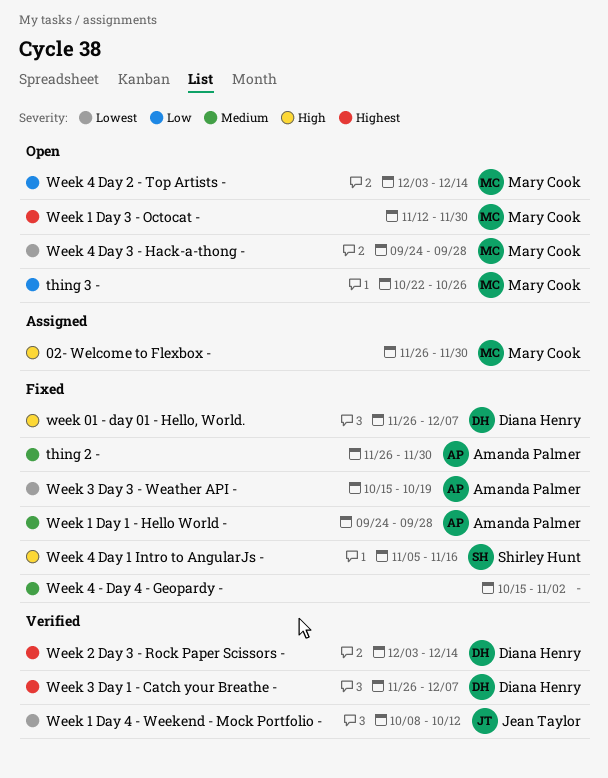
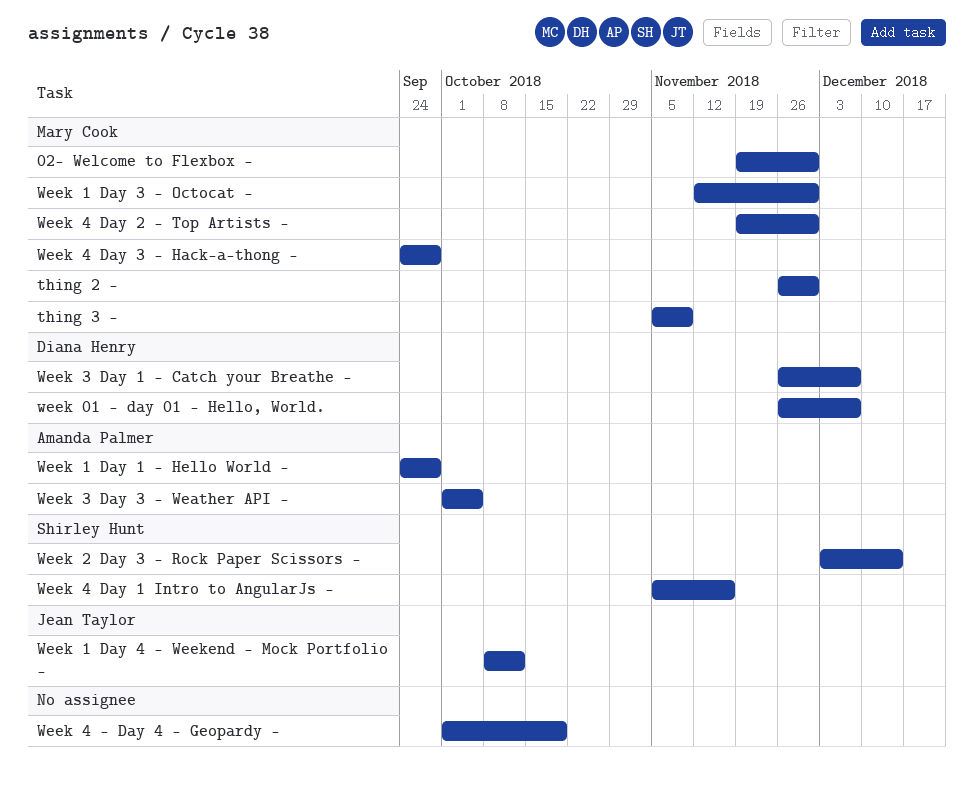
02- Welcome to Flexbox -, start: Nov 26 -> Nov 19
thing 2 -, owner: Amanda Palmer -> Mary Cook
thing 3 -, start: Oct 22 -> Nov 5
thing 3 -, due: Oct 26 -> Nov 9
Week 2 Day 3 - Rock Paper Scissors -, owner: Diana Henry -> Shirley Hunt
Week 3 Day 3 - Weather API -, start: Oct 15 -> Oct 1
Week 3 Day 3 - Weather API -, due: Oct 19 -> Oct 5
Week 4 - Day 4 - Geopardy -, start: Oct 15 -> Oct 1
Week 4 - Day 4 - Geopardy -, due: Nov 2 -> Oct 19
Week 4 Day 2 - Top Artists -, start: Dec 3 -> Nov 19
Week 4 Day 2 - Top Artists -, due: Dec 14 -> Nov 30

